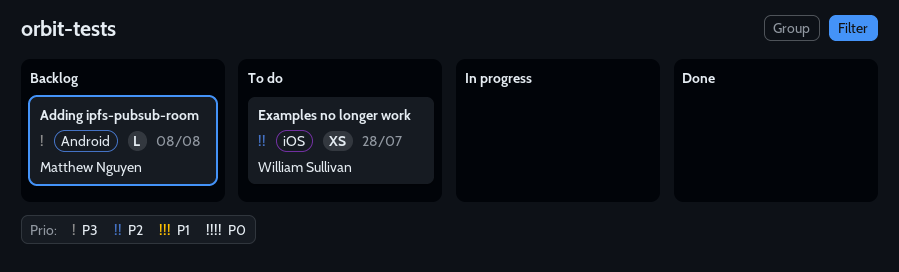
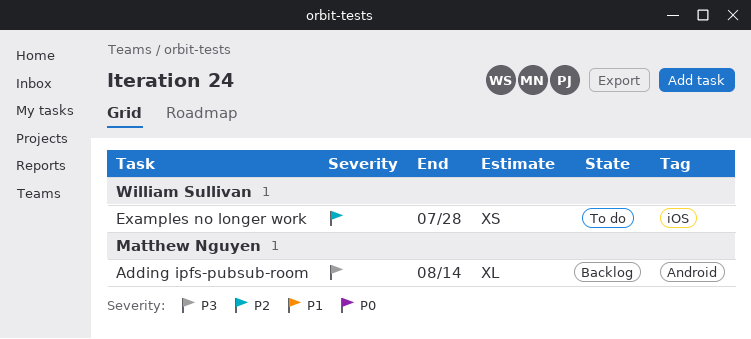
Adding ipfs-pubsub-room, estimate: L -> XL
Adding ipfs-pubsub-room, due: Aug 8 -> Aug 14

